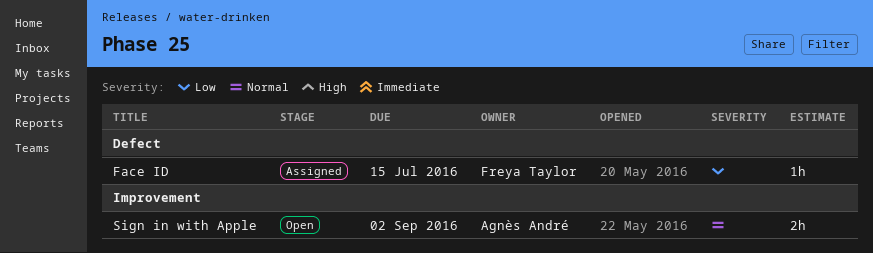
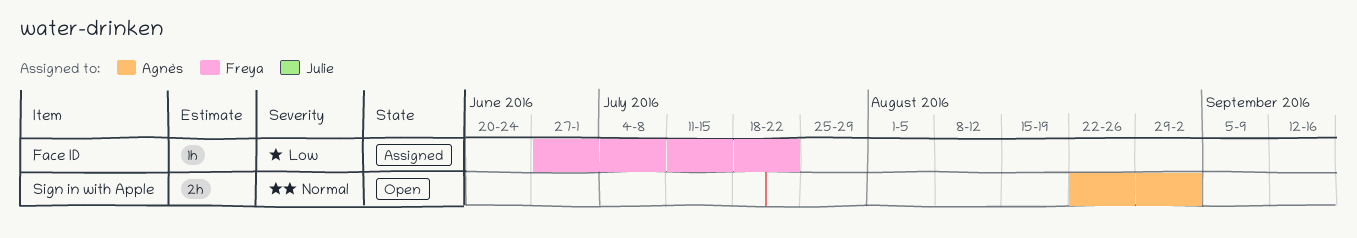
Face ID, due: Jul 15 -> Jul 22

